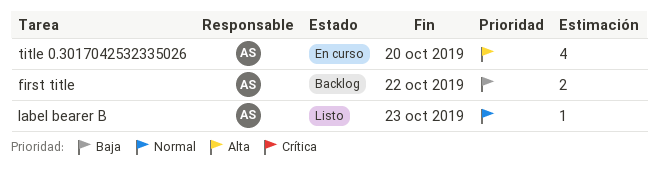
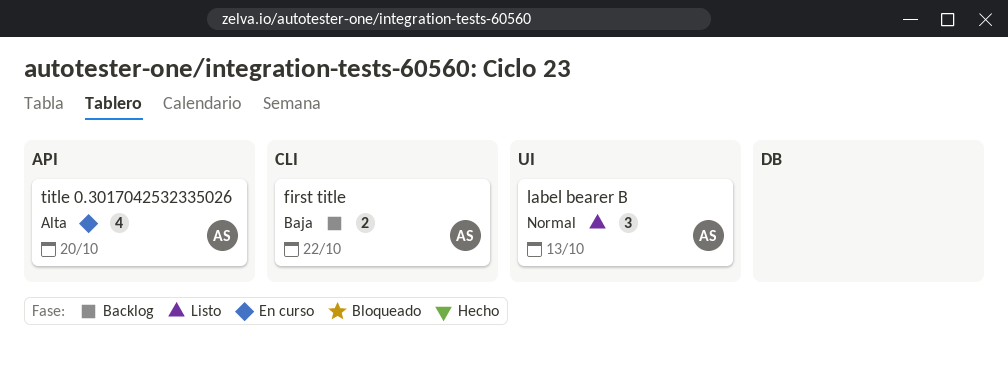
label bearer B, estimate: 1 -> 3
label bearer B, due: Oct 23 -> Oct 13

